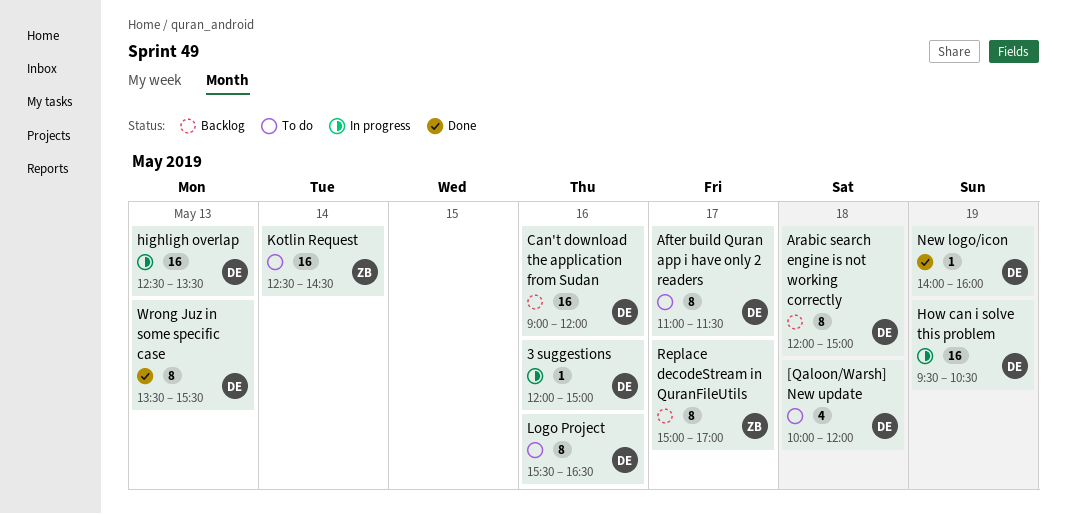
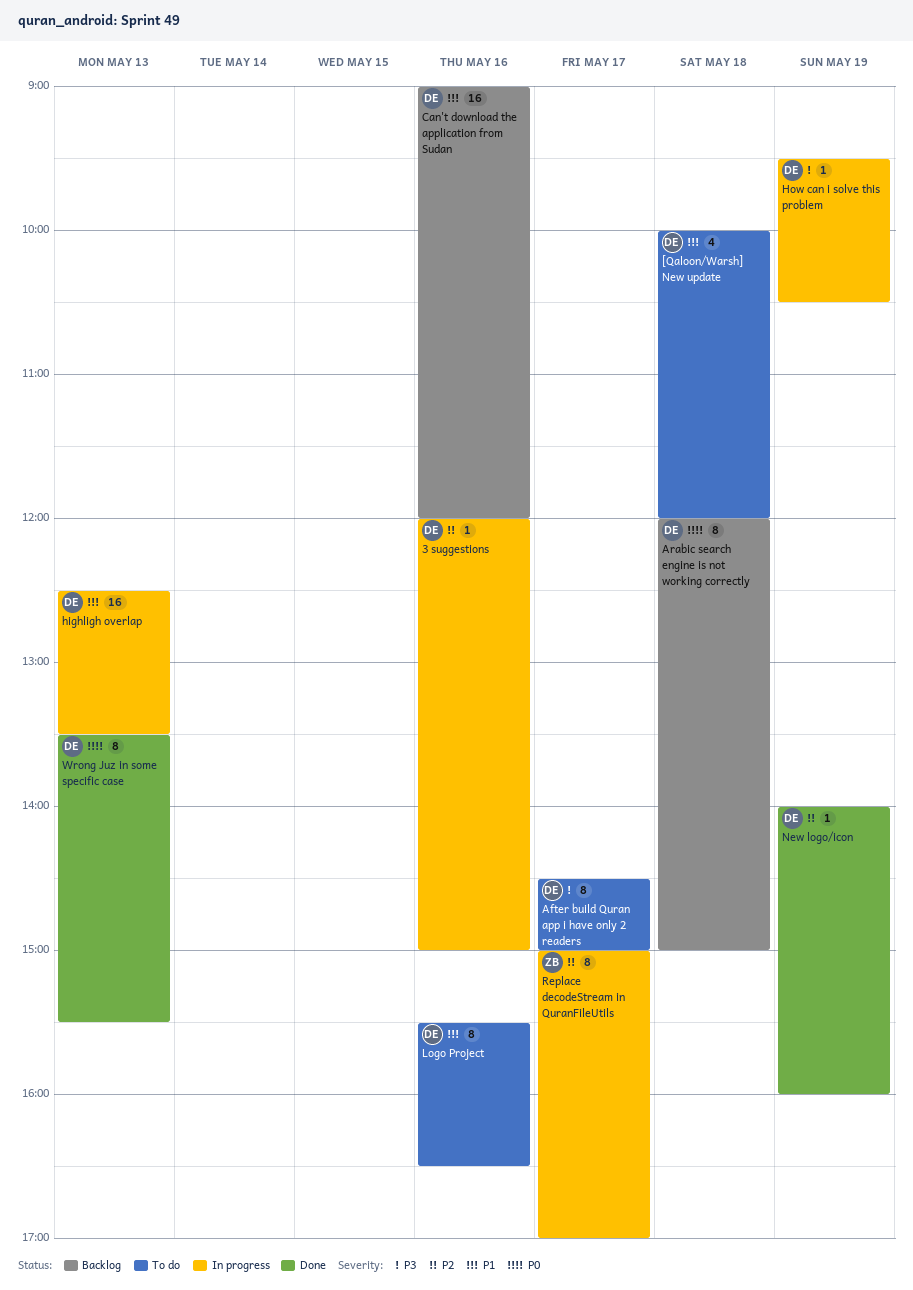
After build Quran app i have only 2 readers, begins: 11:00 -> 14:30
After build Quran app i have only 2 readers, ends: 11:30 -> 15:00
How can i solve this problem, estimate: 16 -> 1
Kotlin Request: present -> none
Replace decodeStream in QuranFileUtils, status: Backlog -> In progress

